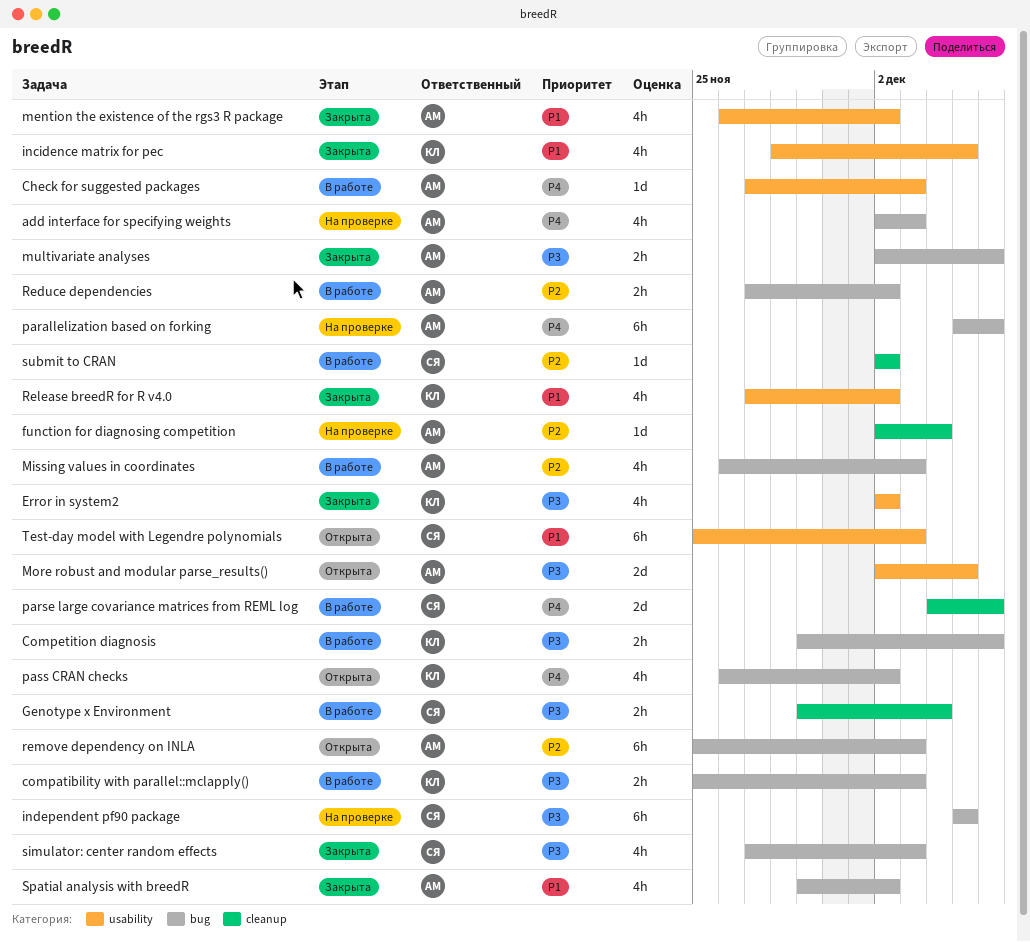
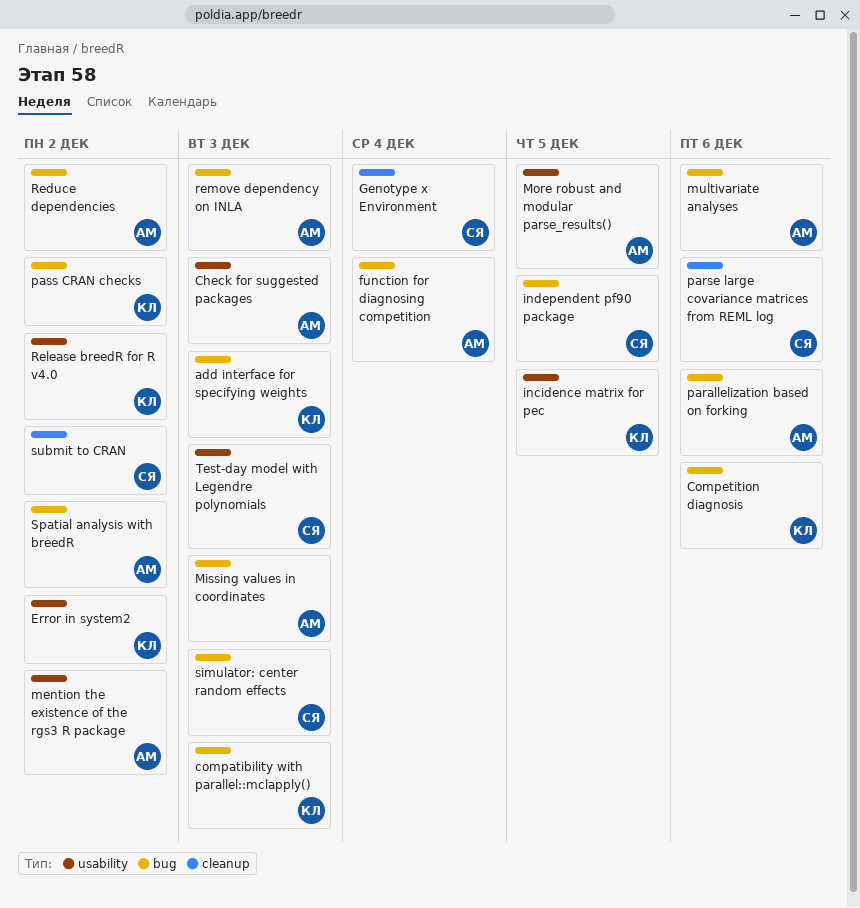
add interface for specifying weights, owner: АМ -> КЛ
function for diagnosing competition, label: cleanup -> bug

